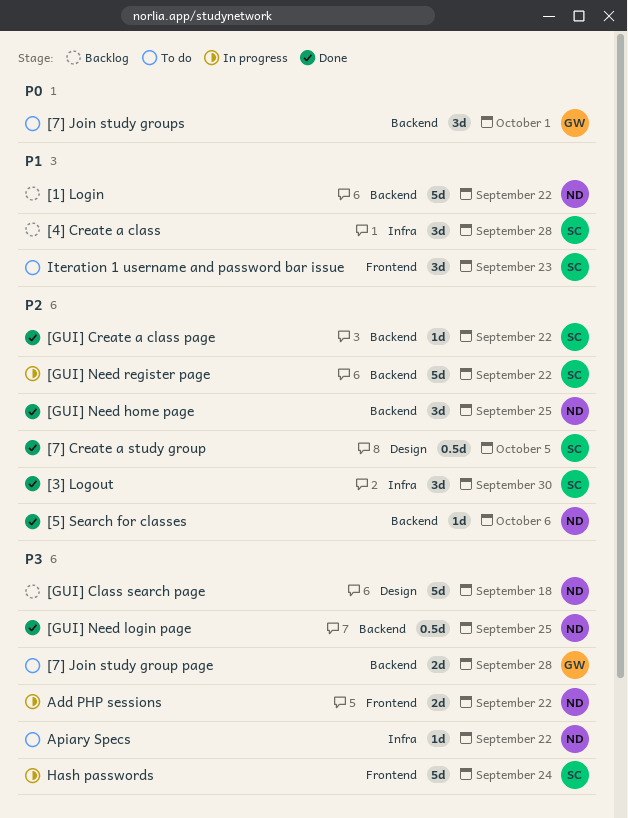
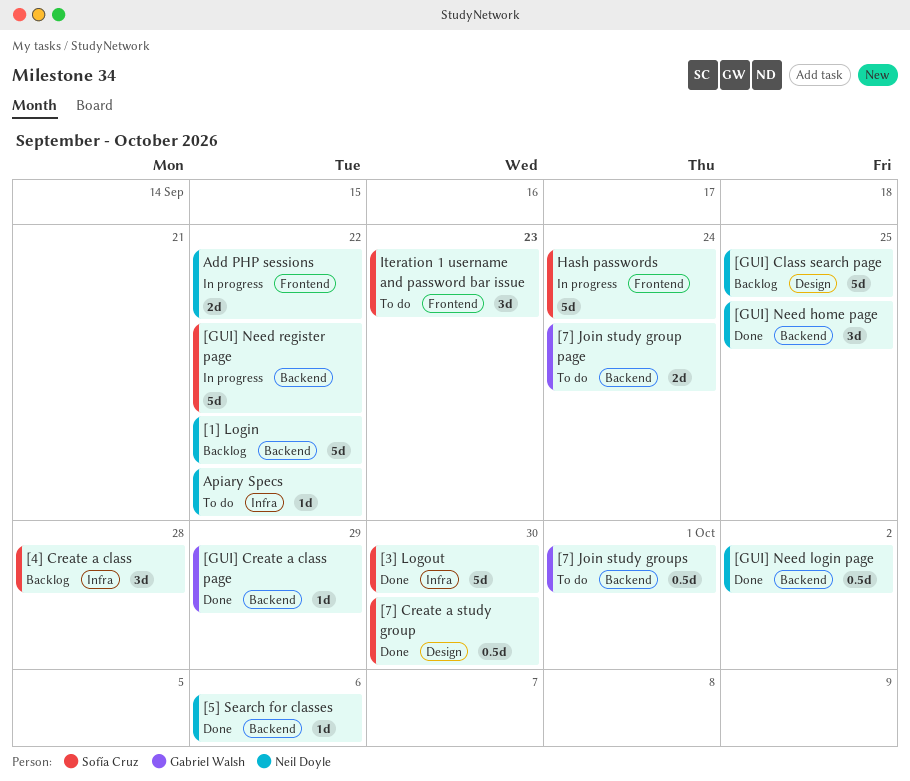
[3] Logout, estimate: 3d -> 5d
[7] Create a study group, due: Oct 5 -> Sep 30
[7] Join study group page, due: Sep 28 -> Sep 24
[7] Join study groups, estimate: 3d -> 0.5d
[GUI] Class search page, due: Sep 18 -> Sep 25
[GUI] Create a class page, owner: Sofía Cruz -> Gabriel Walsh
[GUI] Create a class page, due: Sep 22 -> Sep 29
[GUI] Need login page, due: Sep 25 -> Oct 2

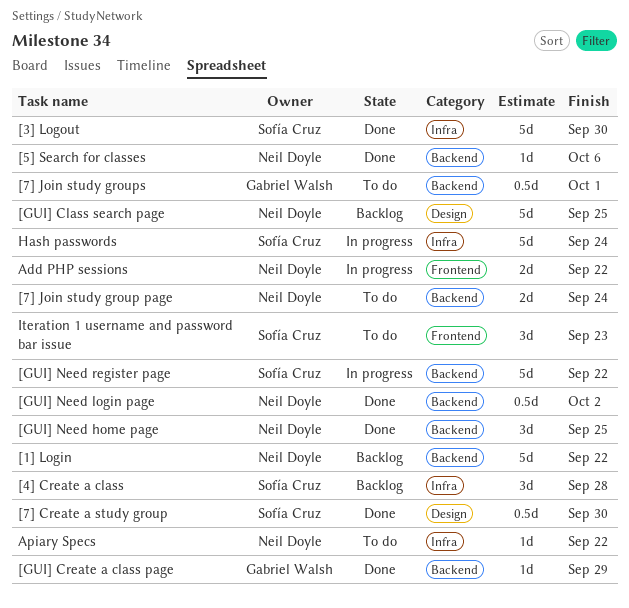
[7] Join study group page, owner: Gabriel Walsh -> Neil Doyle
Hash passwords, label: Frontend -> Infra

